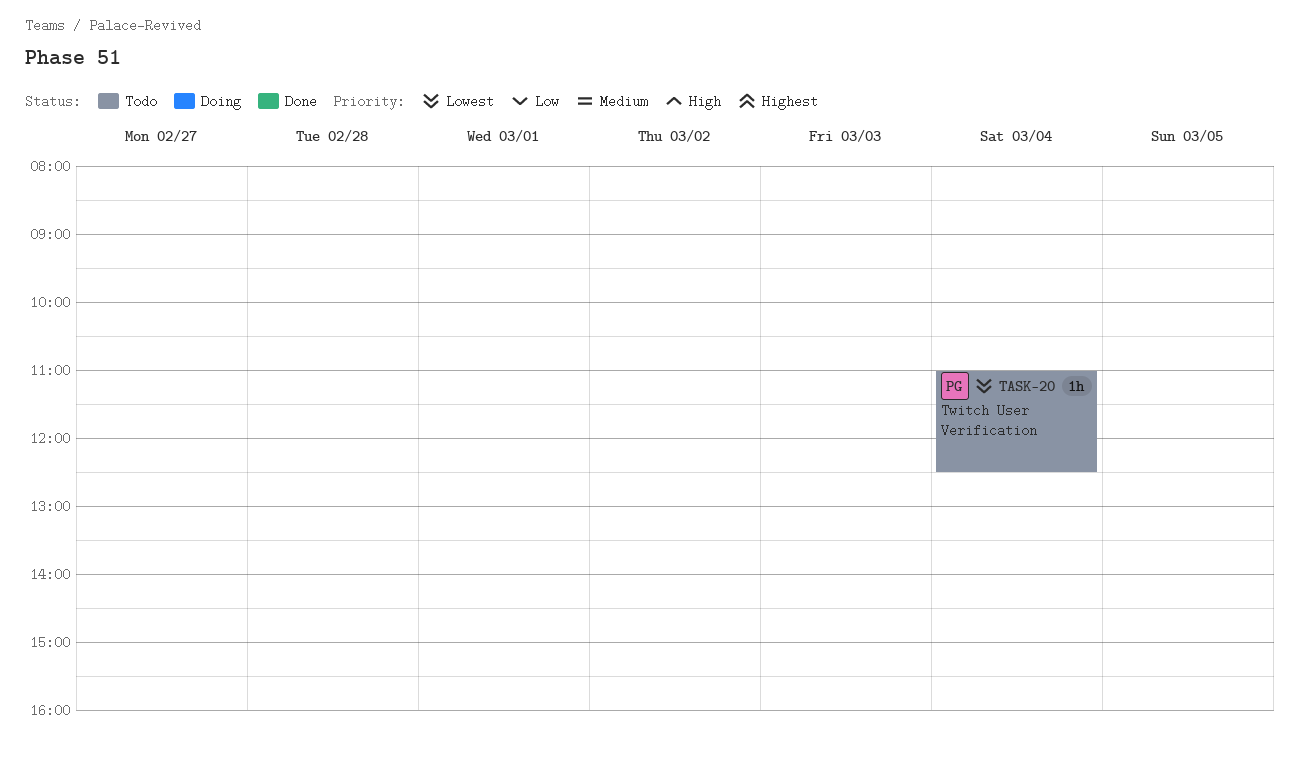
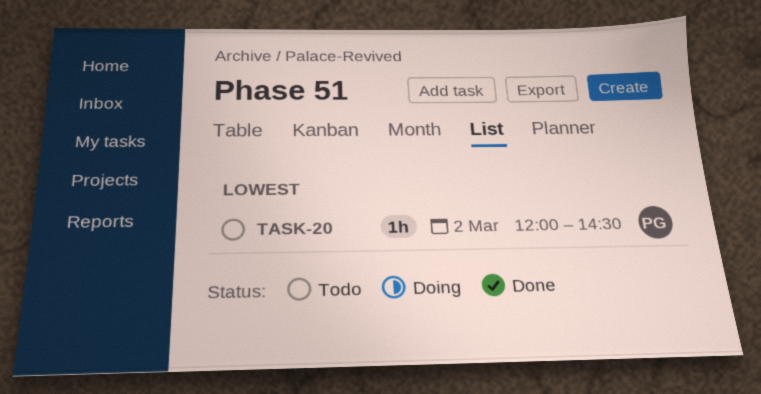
TASK-20, day: Mar 4 -> Mar 2
TASK-20, begins: 11:00 -> 12:00
TASK-20, ends: 12:30 -> 14:30

